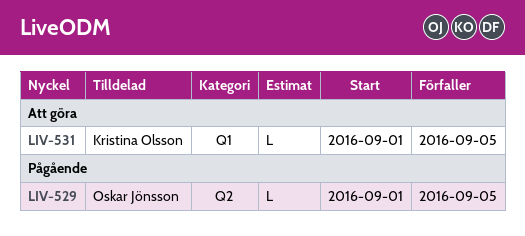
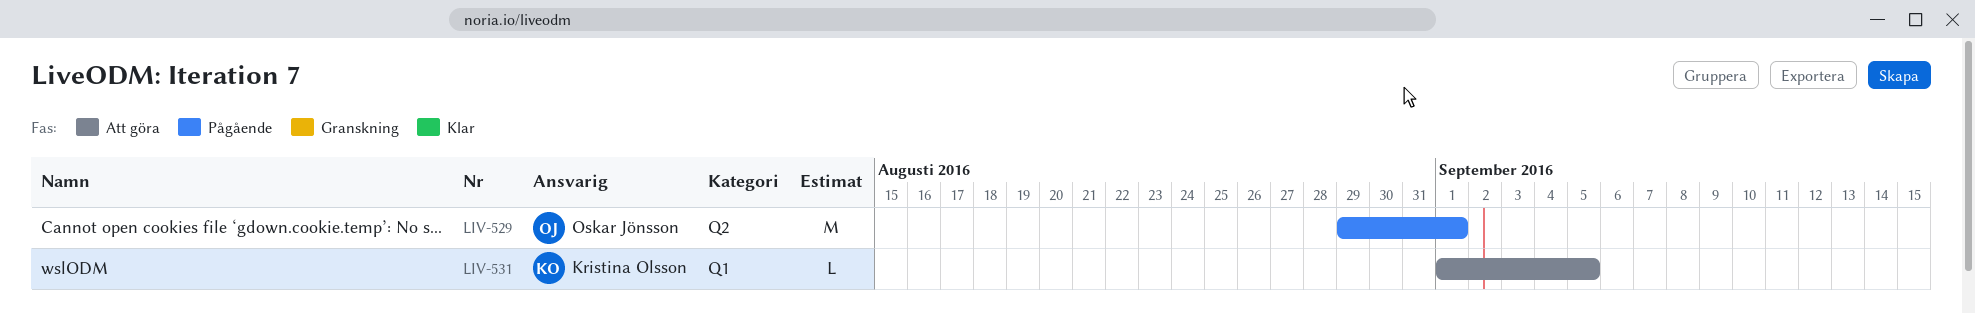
LIV-529, estimate: L -> M
LIV-529, start: Sep 1 -> Aug 29
LIV-529, due: Sep 5 -> Sep 1

